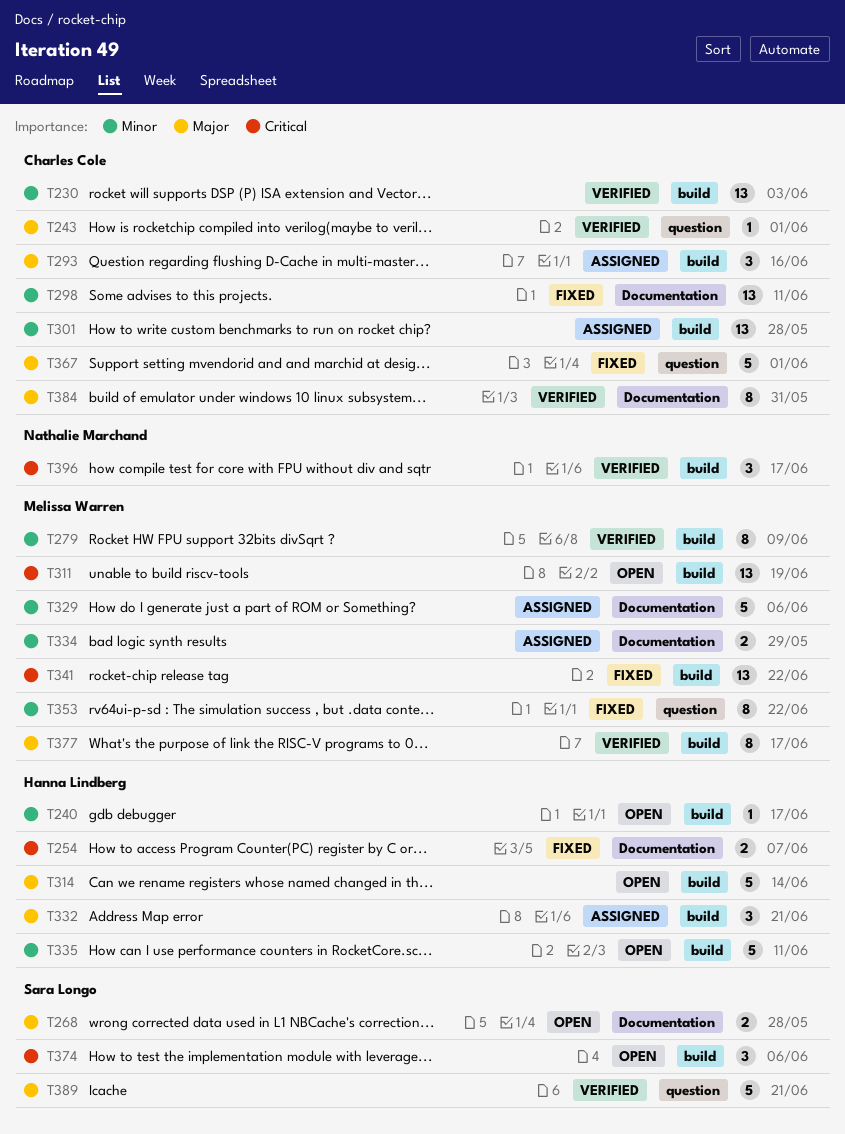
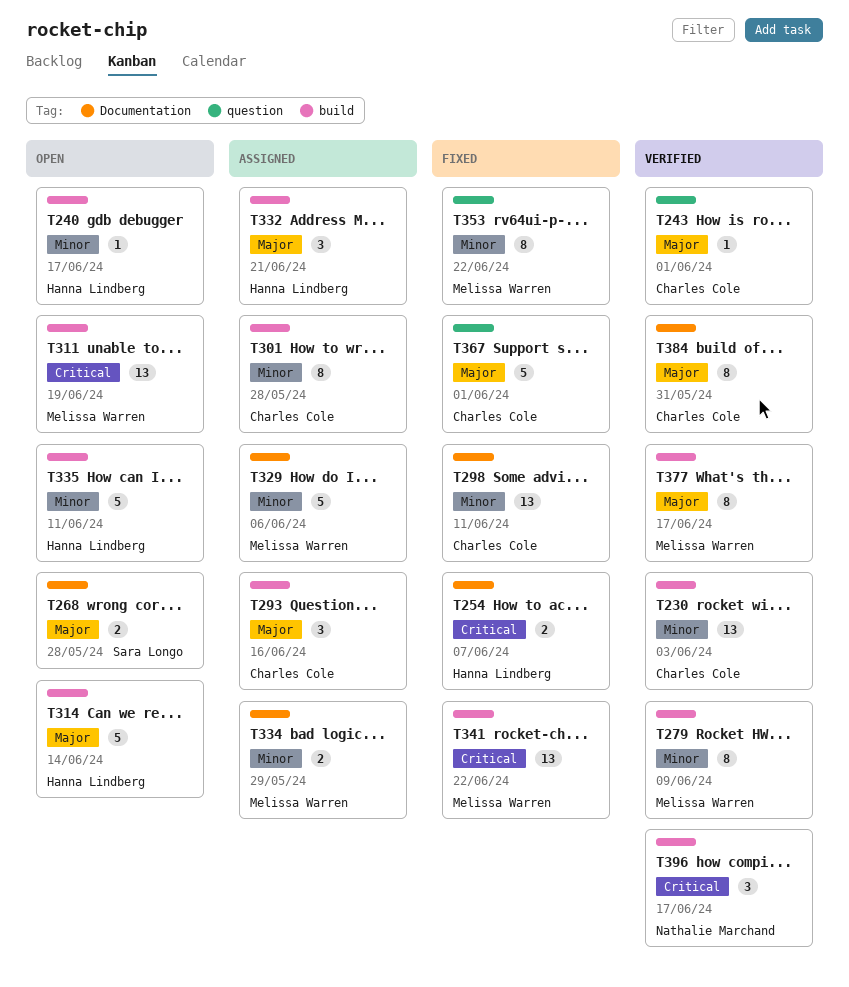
T301, estimate: 13 -> 8
T374: present -> none
T389: present -> none

